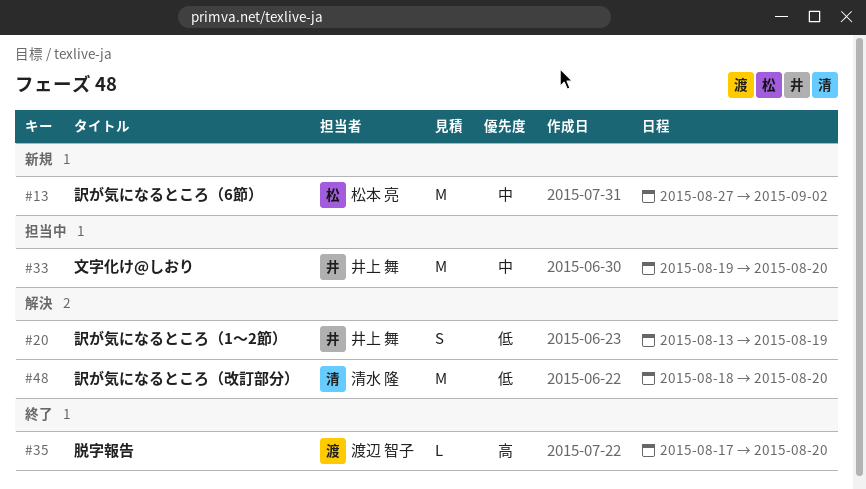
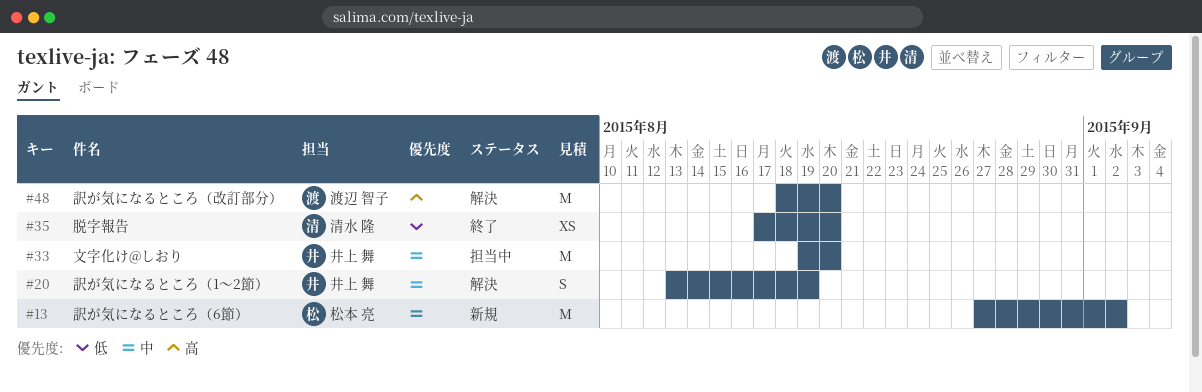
#20, priority: 低 -> 中
#35, owner: 渡辺 智子 -> 清水 隆
#35, priority: 高 -> 低
#35, estimate: L -> XS
#48, owner: 清水 隆 -> 渡辺 智子
#48, priority: 低 -> 高

